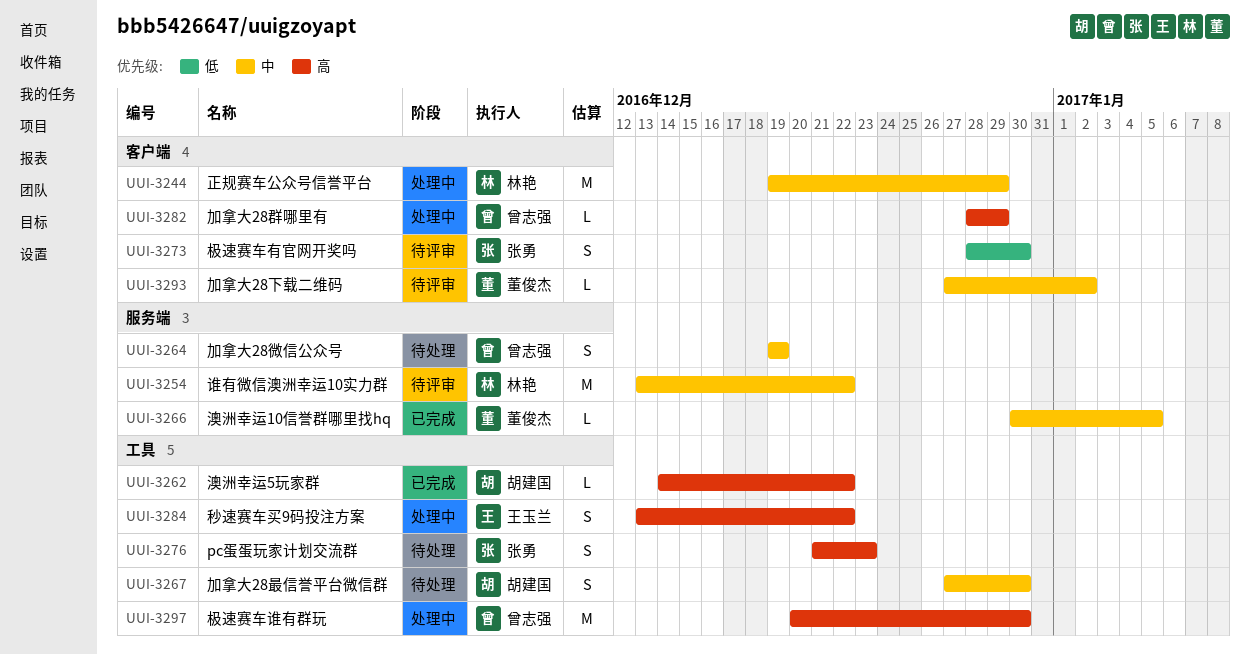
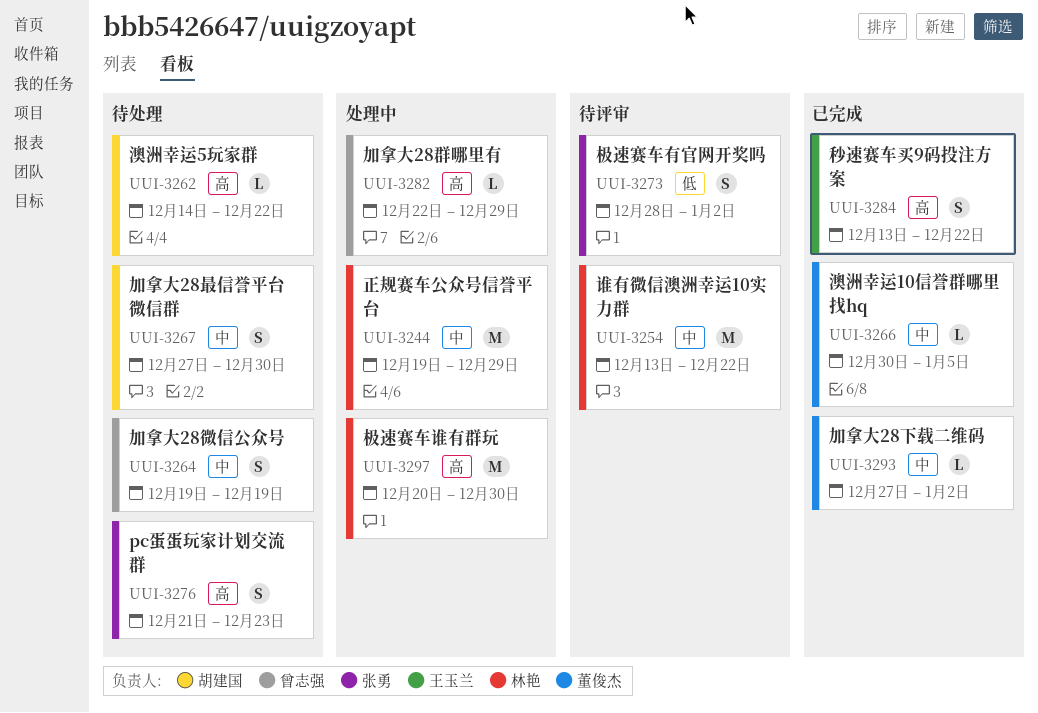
UUI-3262, status: 已完成 -> 待处理
UUI-3273, due: Dec 30 -> Jan 2
UUI-3282, start: Dec 28 -> Dec 22
UUI-3284, status: 处理中 -> 已完成
UUI-3293, status: 待评审 -> 已完成
UUI-3297, owner: 曾志强 -> 林艳

